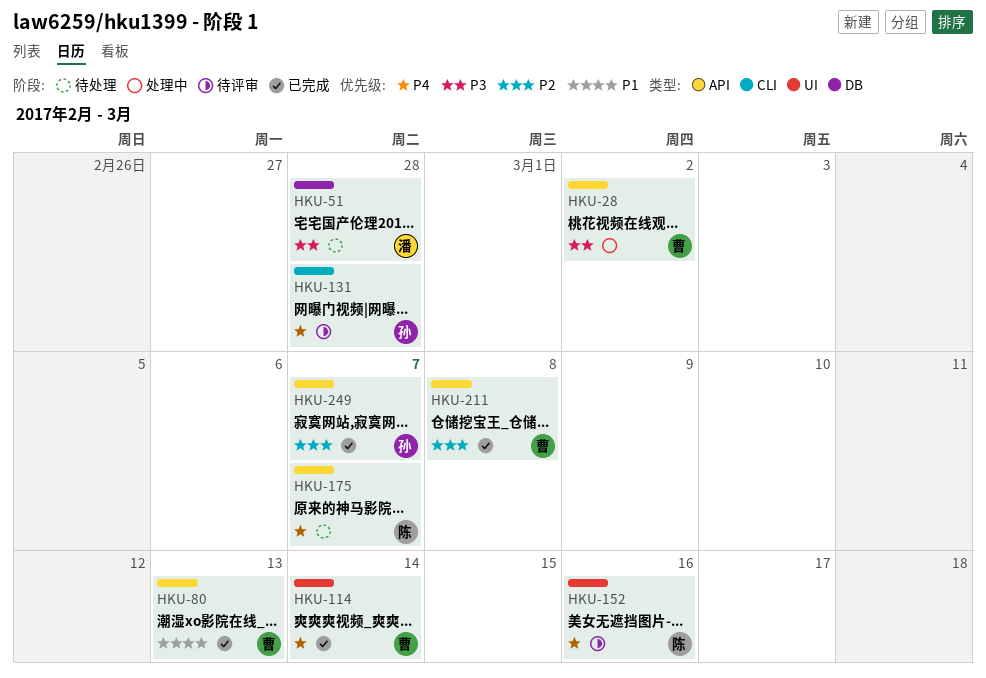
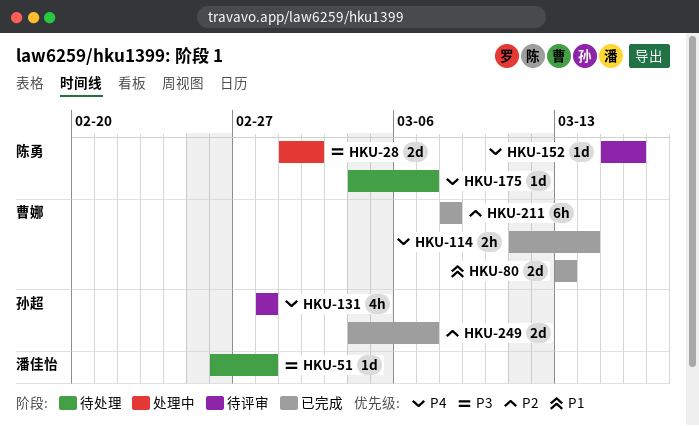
HKU-28, owner: 曹娜 -> 陈勇

